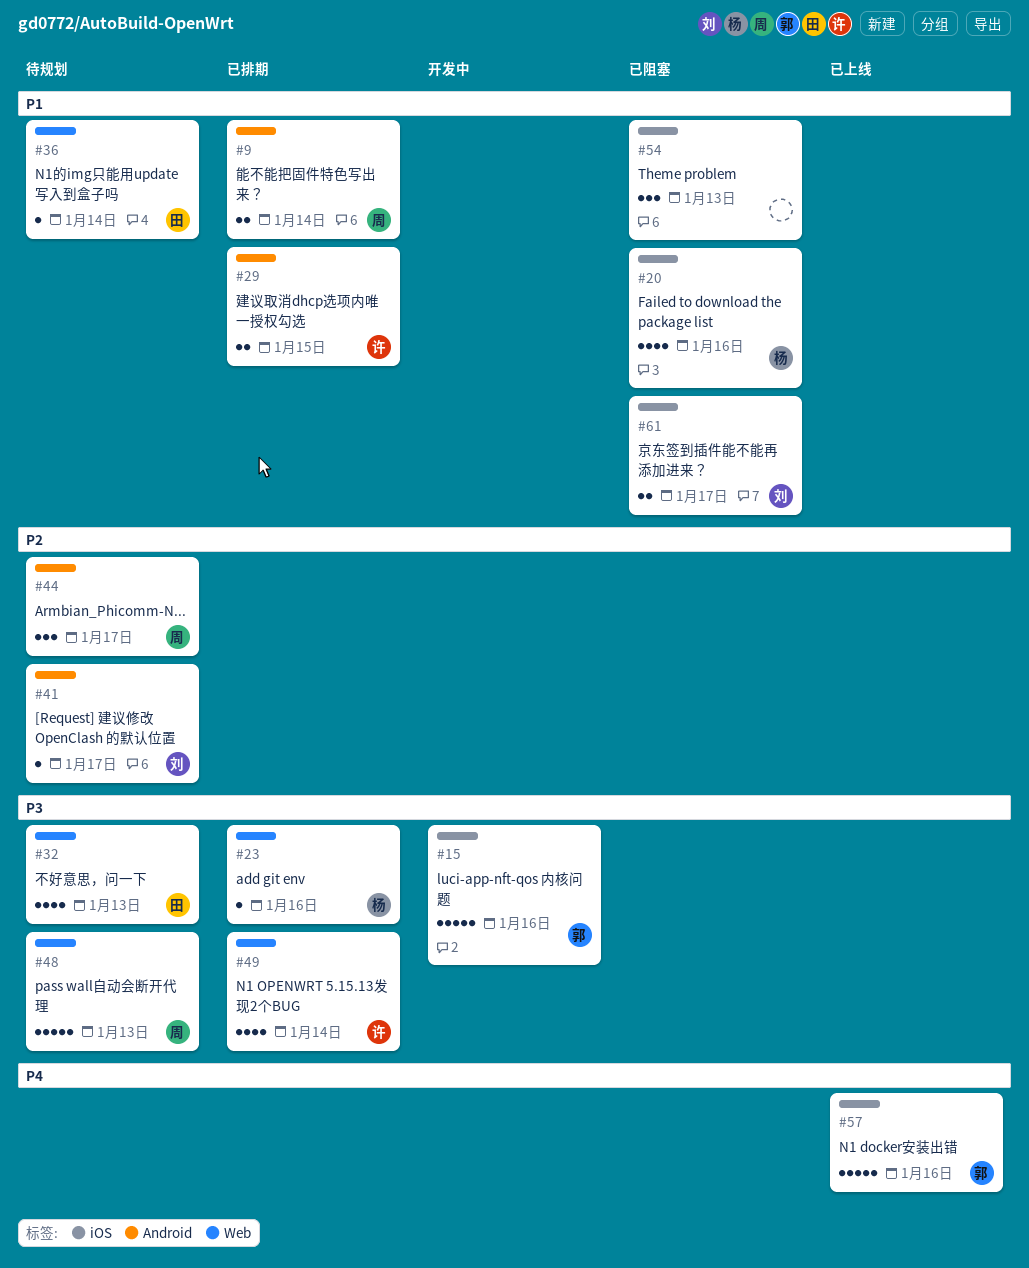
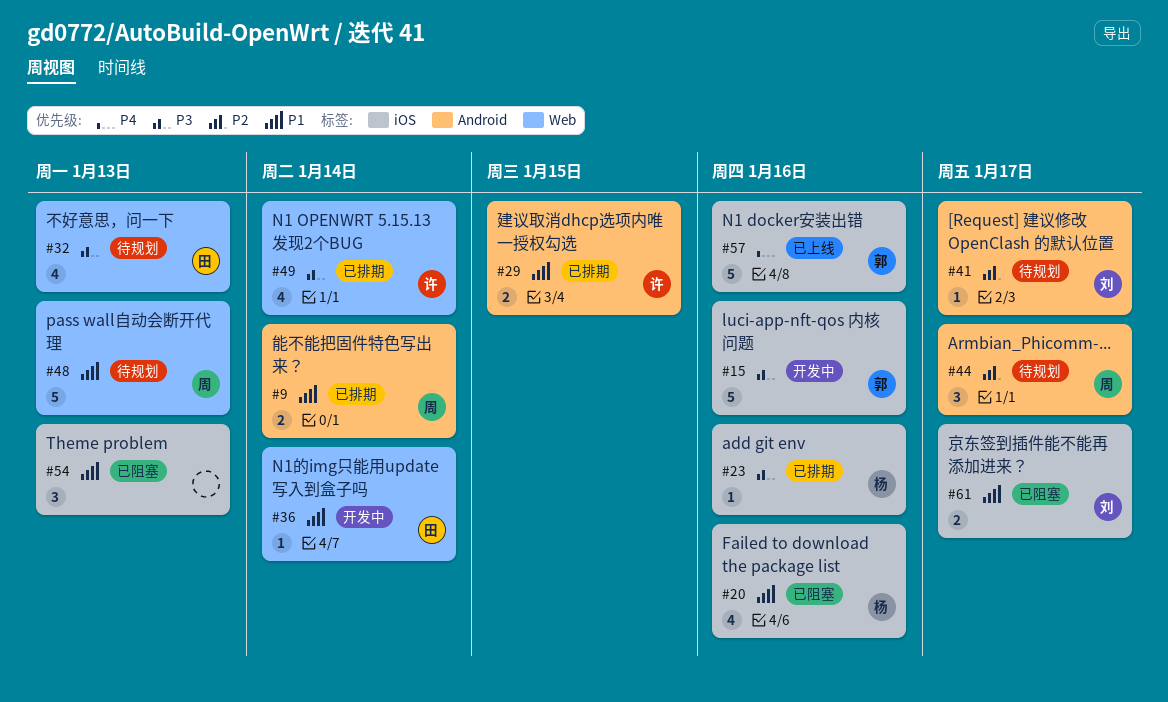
#23, label: Web -> iOS
#36, status: 待规划 -> 开发中
#48, priority: P3 -> P1

